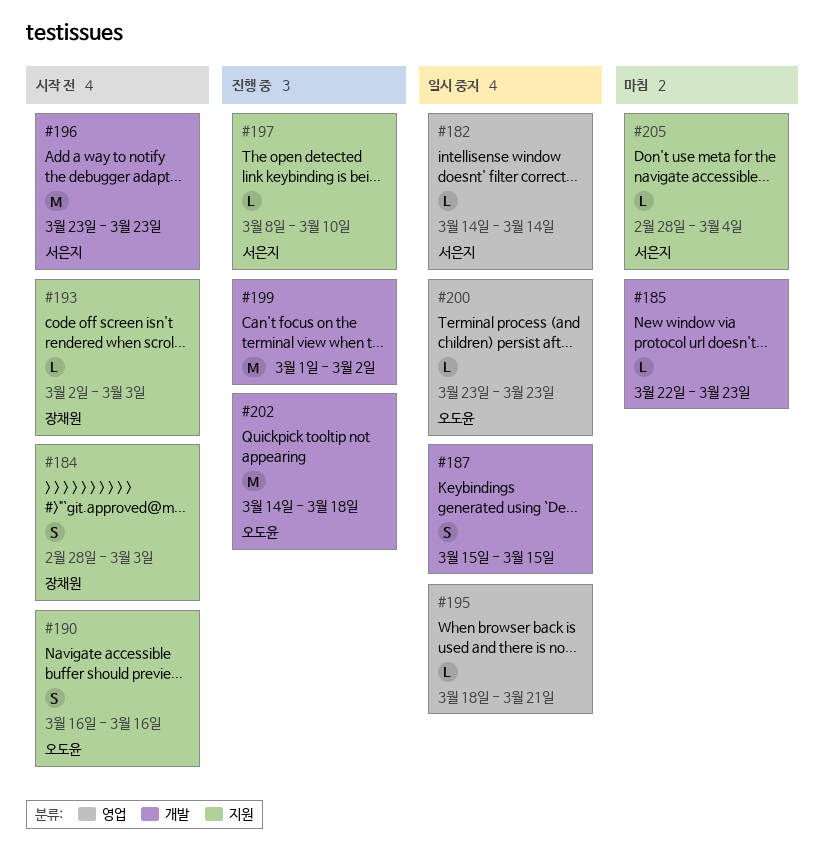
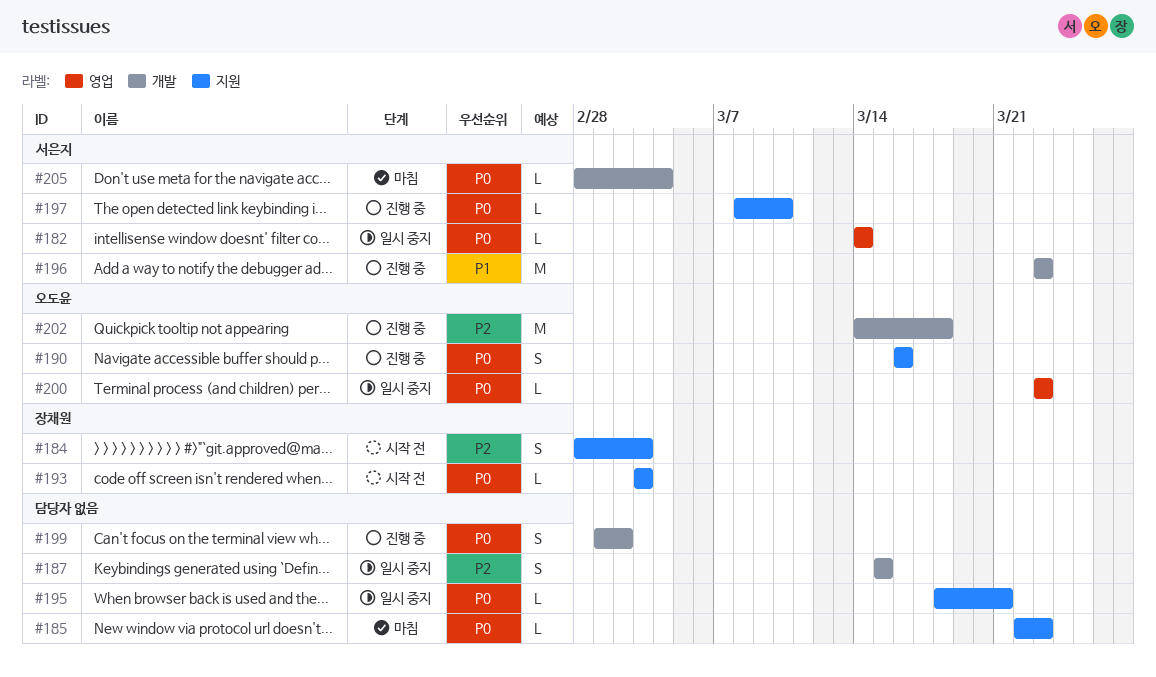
#185, label: 개발 -> 지원
#190, status: 시작 전 -> 진행 중
#193, start: Mar 2 -> Mar 3
#195, label: 영업 -> 지원
#196, status: 시작 전 -> 진행 중
#199, estimate: M -> S
#205, label: 지원 -> 개발

